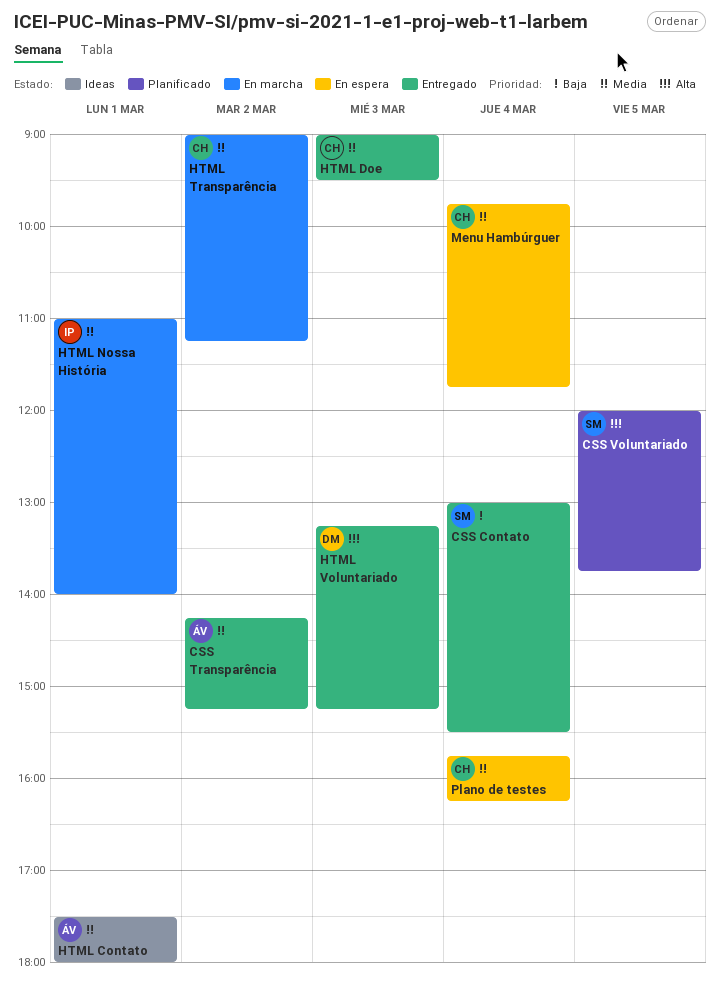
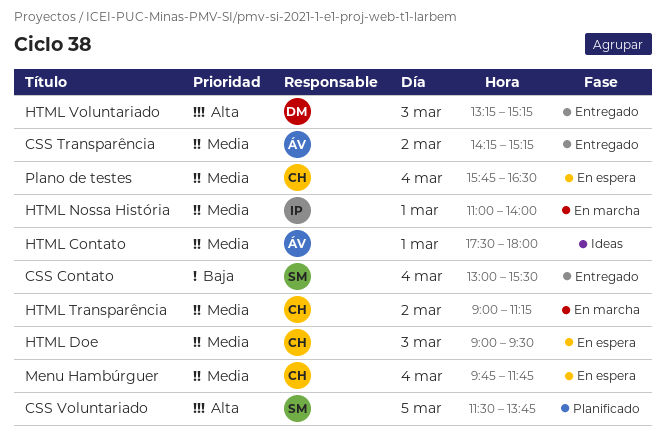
CSS Voluntariado, begins: 12:00 -> 11:30
HTML Doe, status: Entregado -> En espera
Plano de testes, ends: 16:15 -> 16:30

